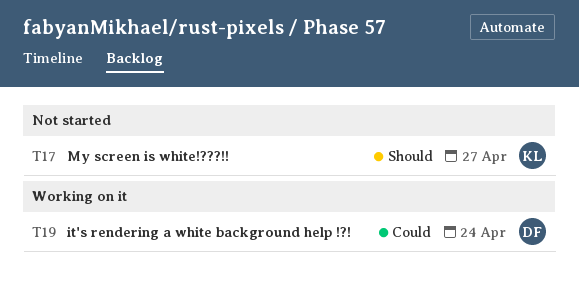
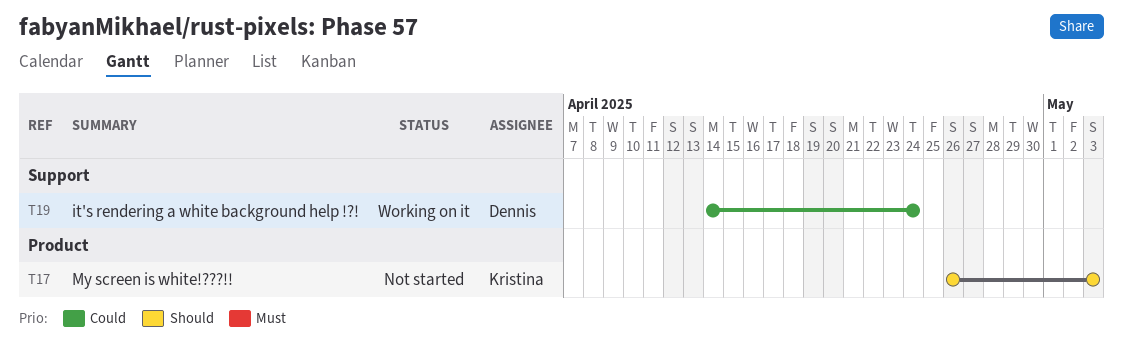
T17, due: Apr 27 -> May 3

